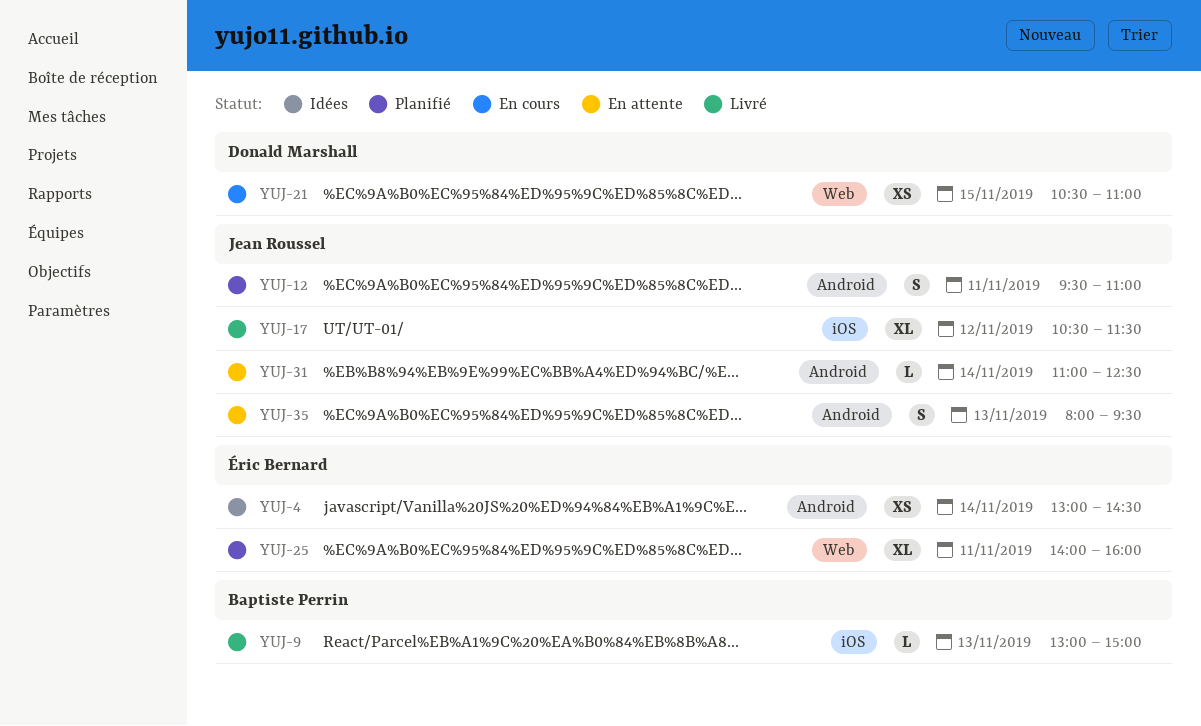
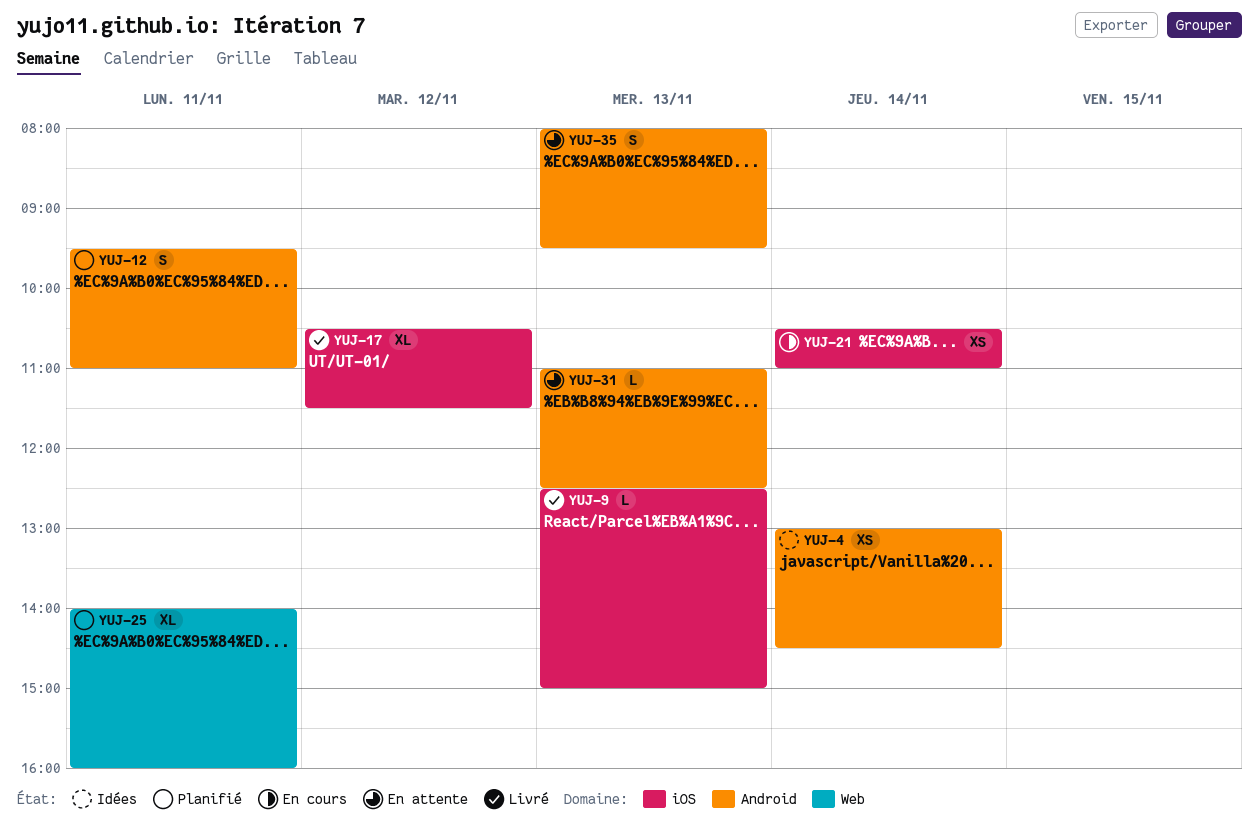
YUJ-9, begins: 13:00 -> 12:30
YUJ-21, label: Web -> iOS
YUJ-21, day: Nov 15 -> Nov 14
YUJ-31, day: Nov 14 -> Nov 13

